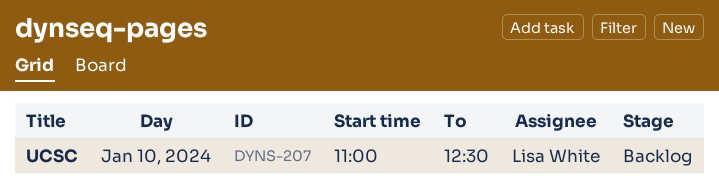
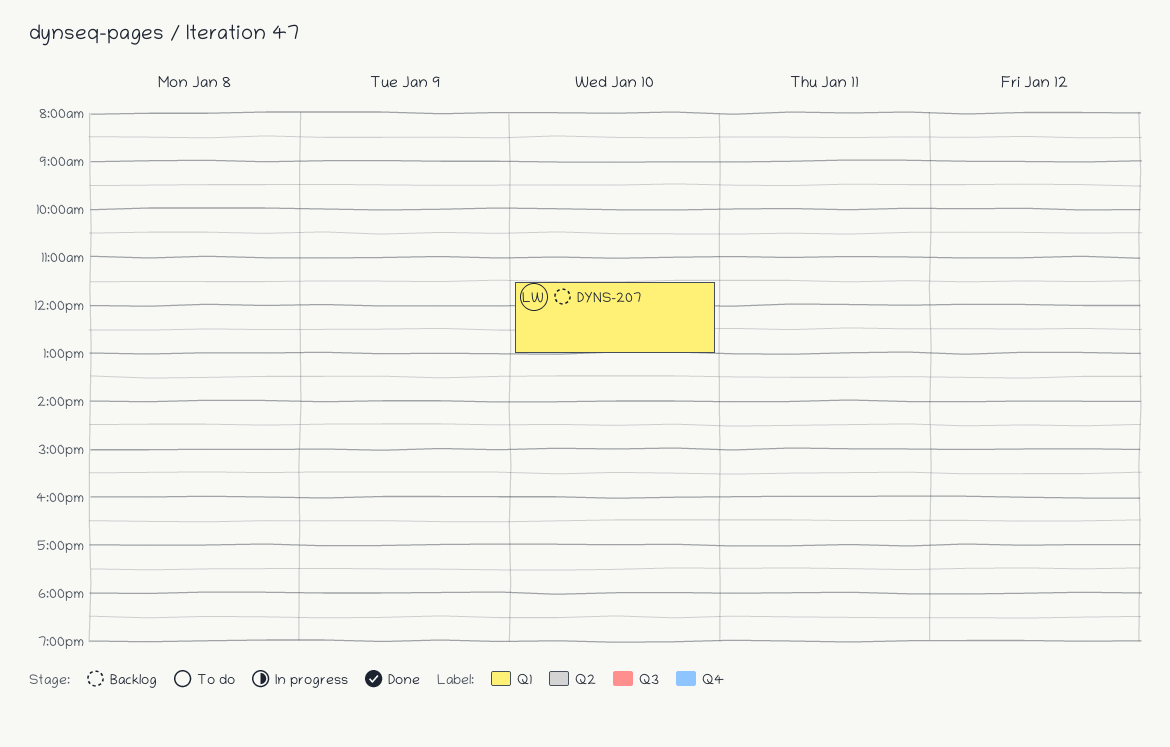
DYNS-207, begins: 11:00 -> 11:30
DYNS-207, ends: 12:30 -> 13:00

